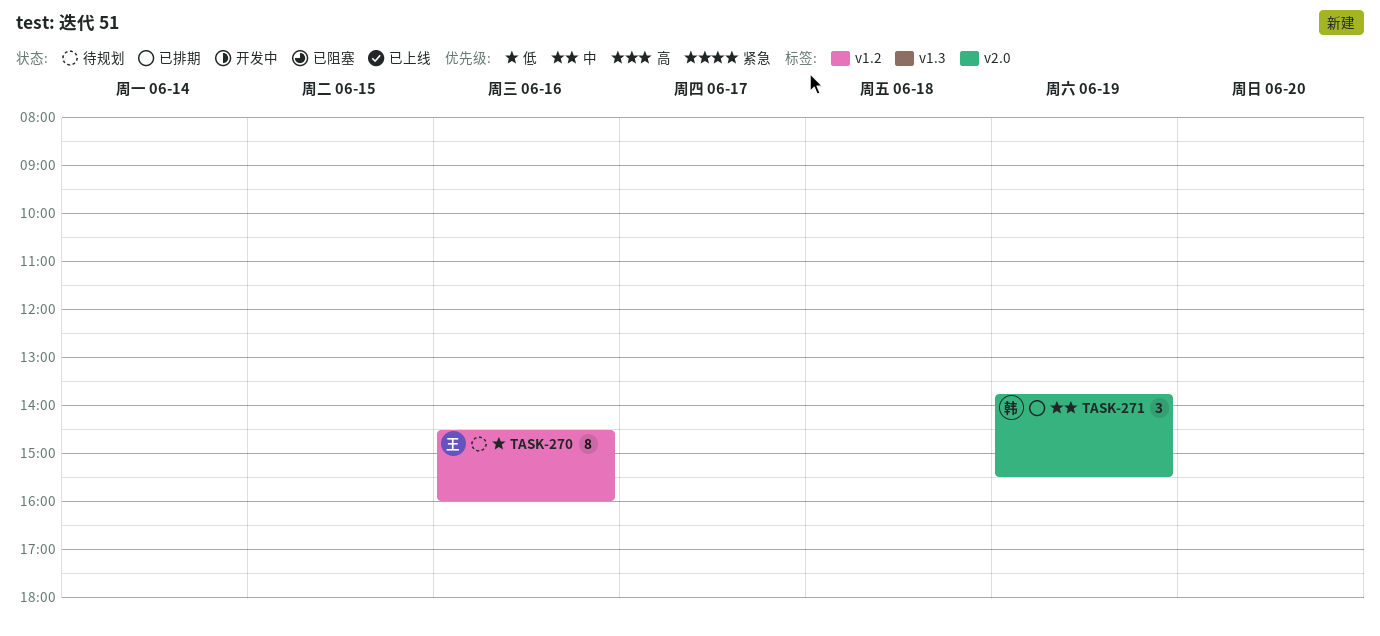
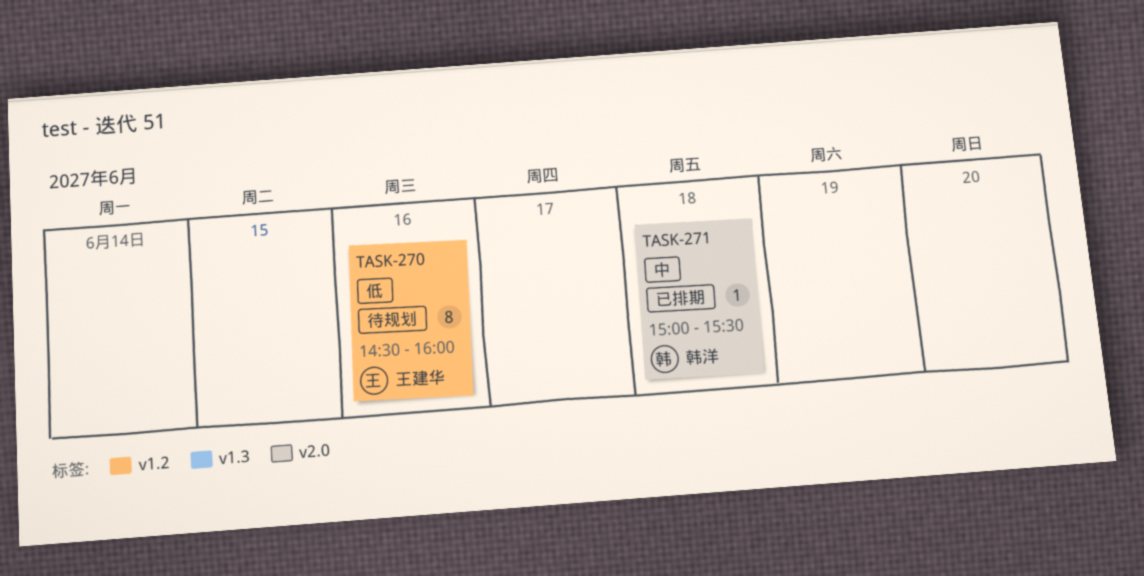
TASK-271, estimate: 3 -> 1
TASK-271, day: Jun 19 -> Jun 18
TASK-271, begins: 13:45 -> 15:00

